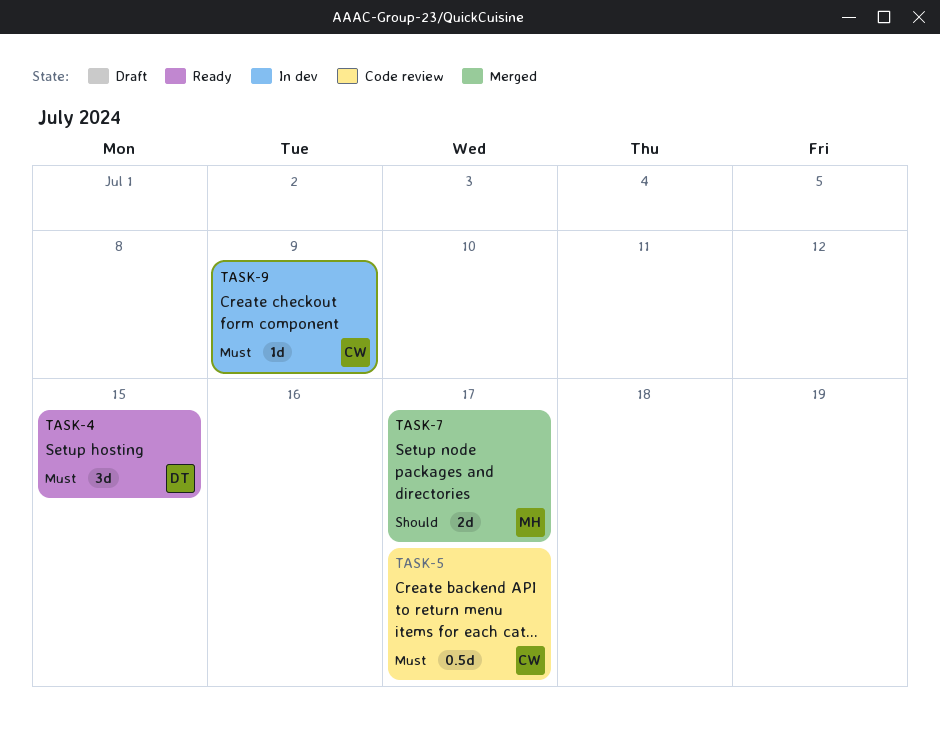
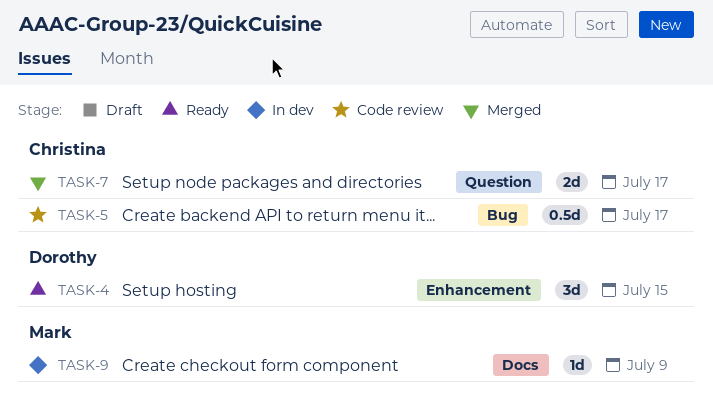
TASK-7, owner: Mark -> Christina
TASK-9, owner: Christina -> Mark

